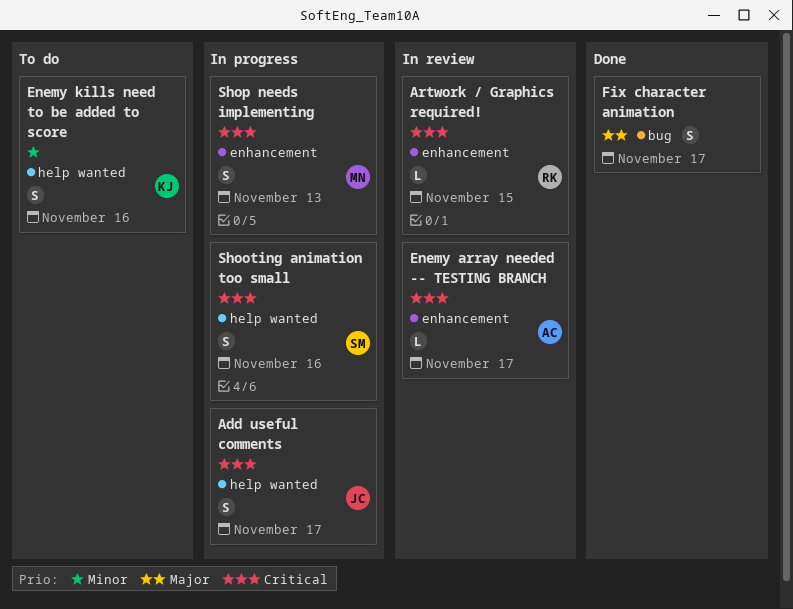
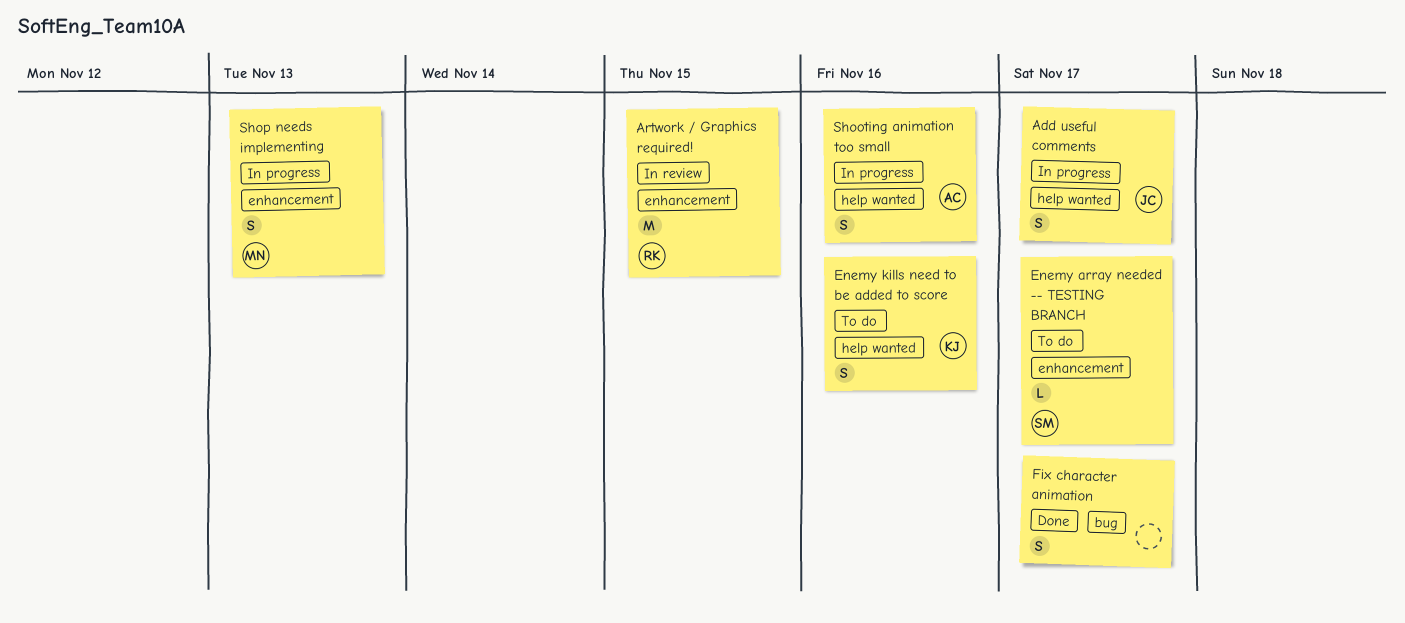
Artwork / Graphics required!, estimate: L -> M
Enemy array needed -- TESTING BRANCH, status: In review -> To do
Enemy array needed -- TESTING BRANCH, owner: AC -> SM
Shooting animation too small, owner: SM -> AC

